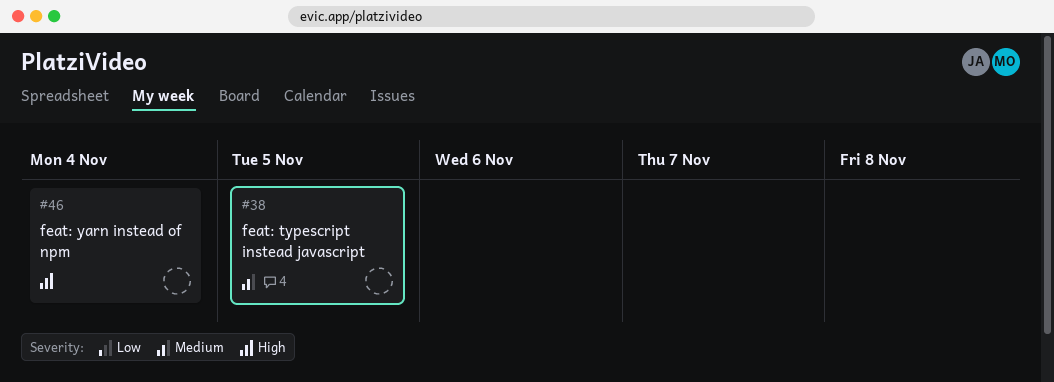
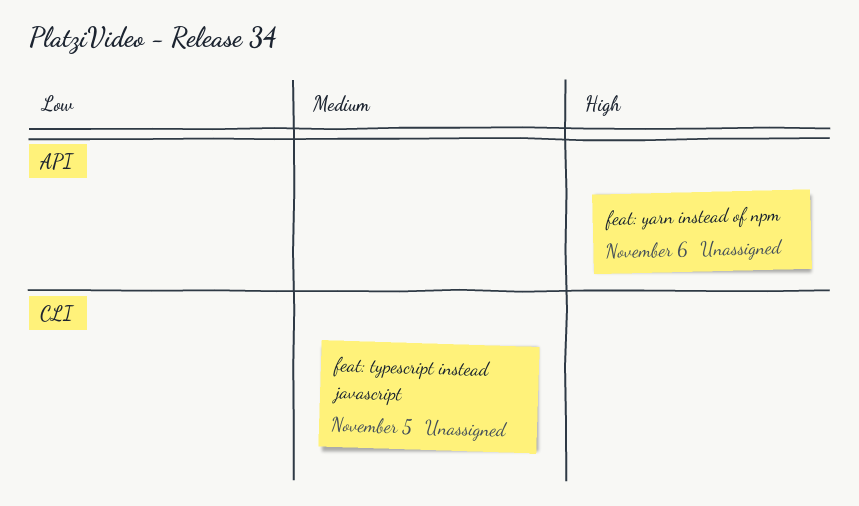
feat: yarn instead of npm, due: Nov 4 -> Nov 6

